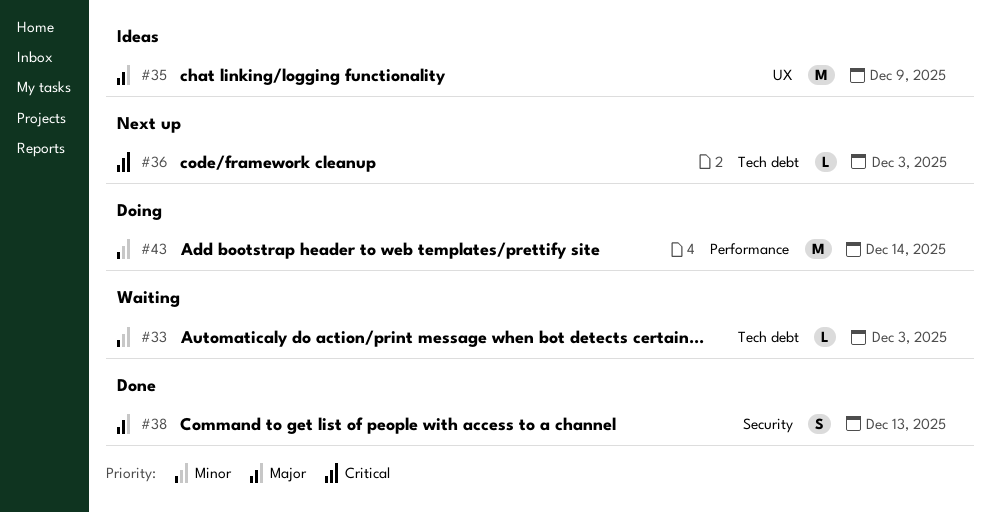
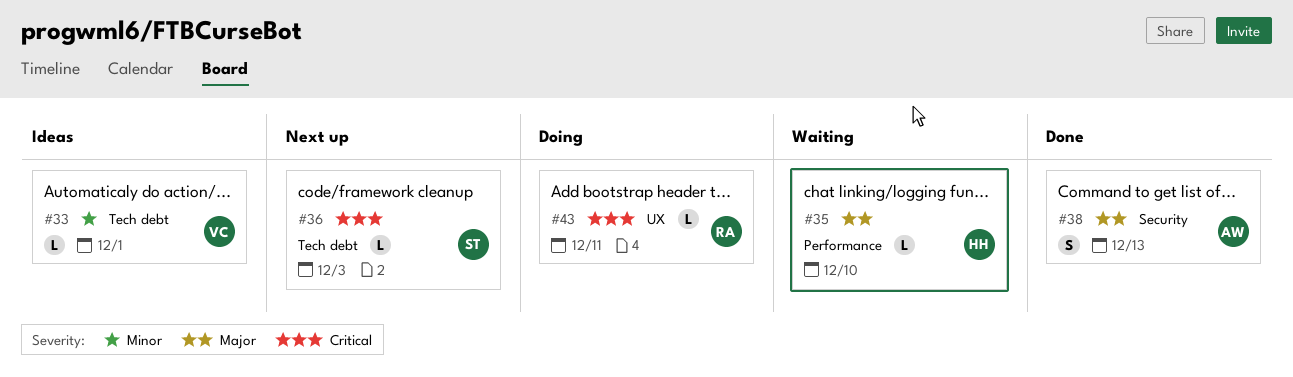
#33, status: Waiting -> Ideas
#33, due: Dec 3 -> Dec 1
#35, status: Ideas -> Waiting
#35, label: UX -> Performance
#35, estimate: M -> L
#35, due: Dec 9 -> Dec 10
#43, priority: Minor -> Critical
#43, label: Performance -> UX
#43, estimate: M -> L
#43, due: Dec 14 -> Dec 11

